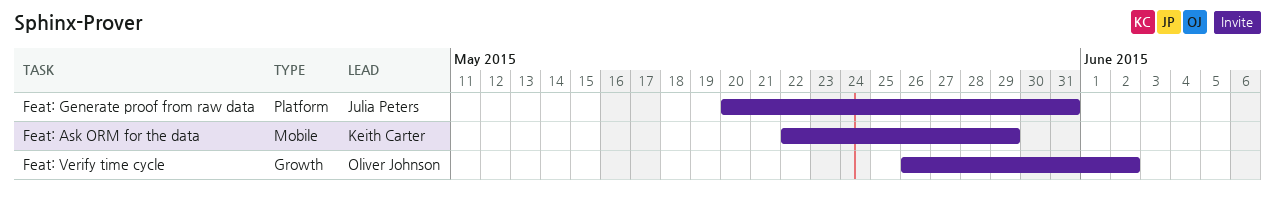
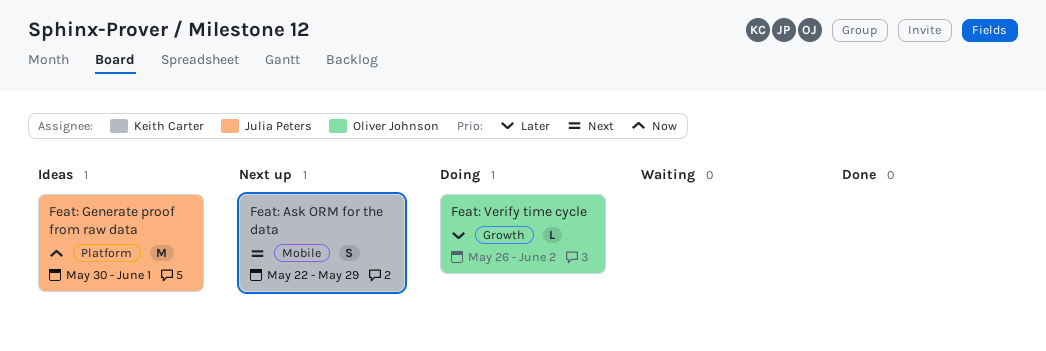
Feat: Generate proof from raw data, start: May 20 -> May 30
Feat: Generate proof from raw data, due: May 31 -> Jun 1

